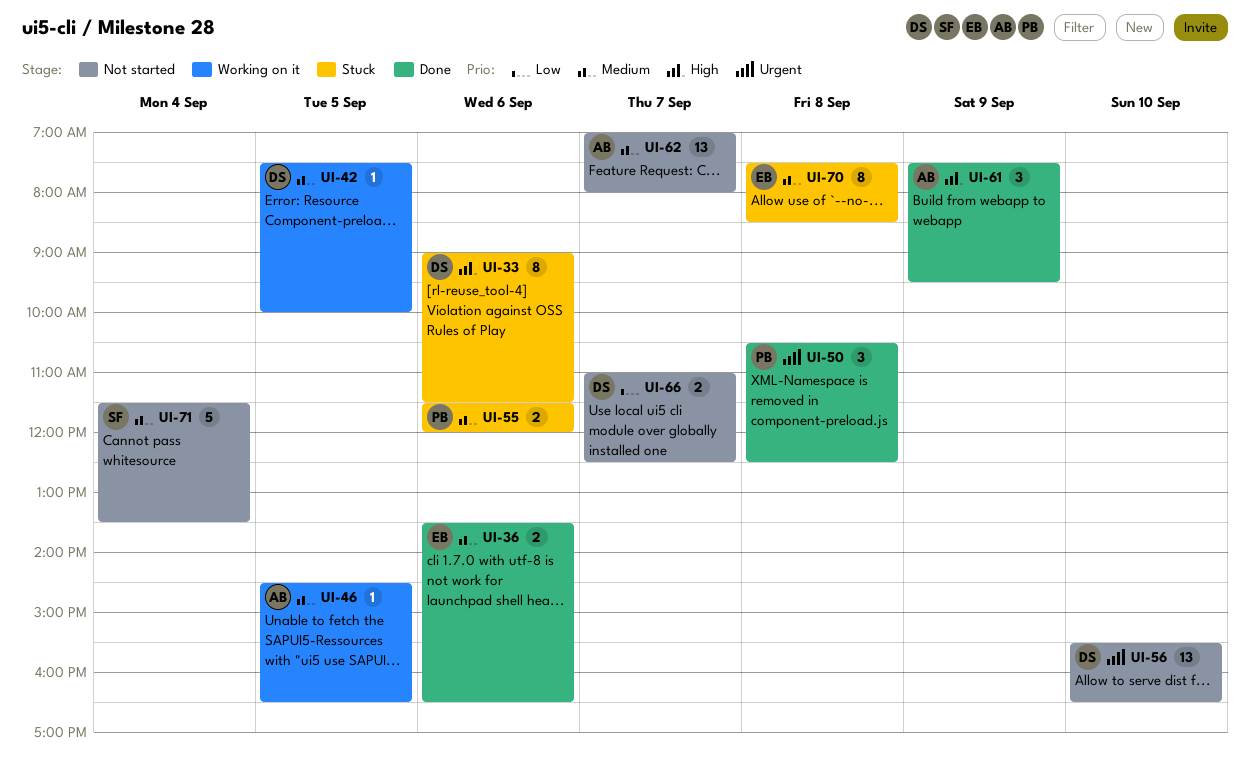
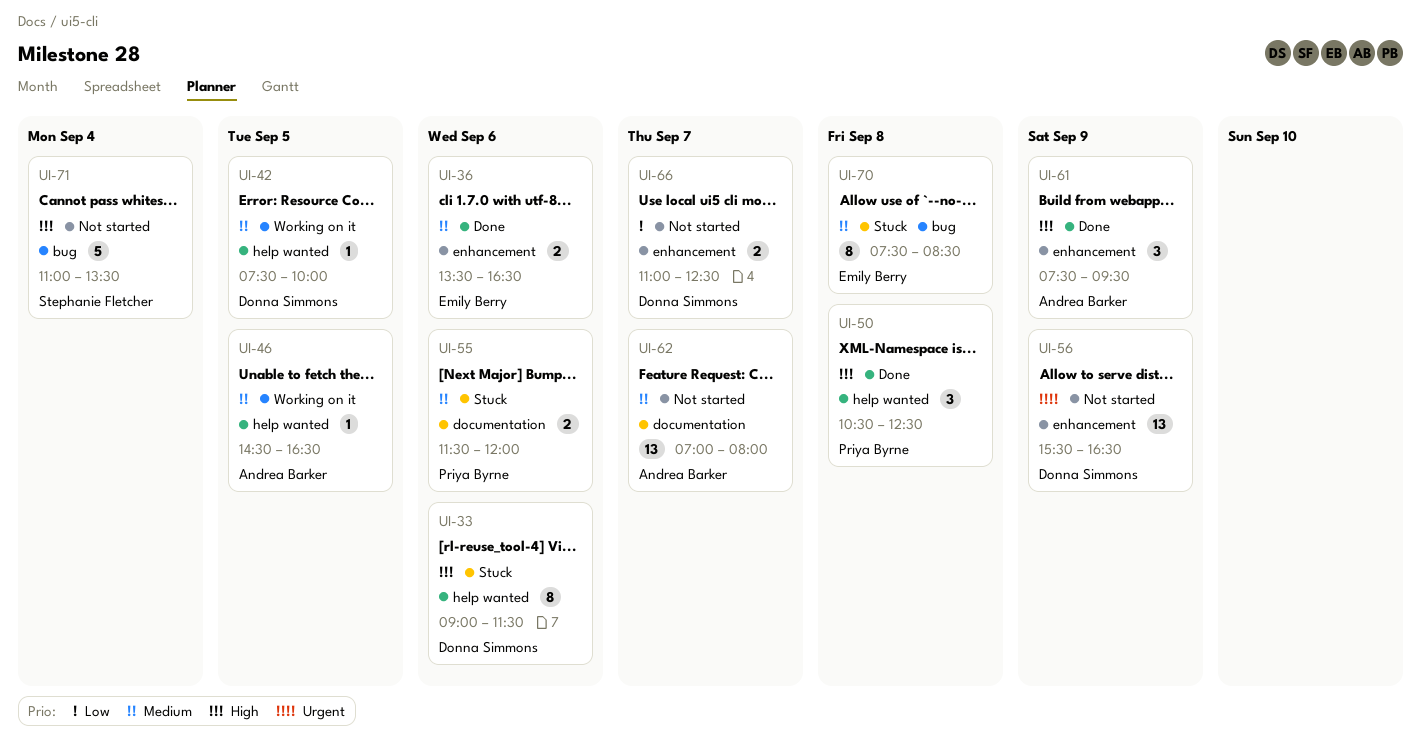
UI-50, priority: Urgent -> High
UI-56, day: Sep 10 -> Sep 9
UI-71, priority: Medium -> High
UI-71, begins: 11:30 -> 11:00

